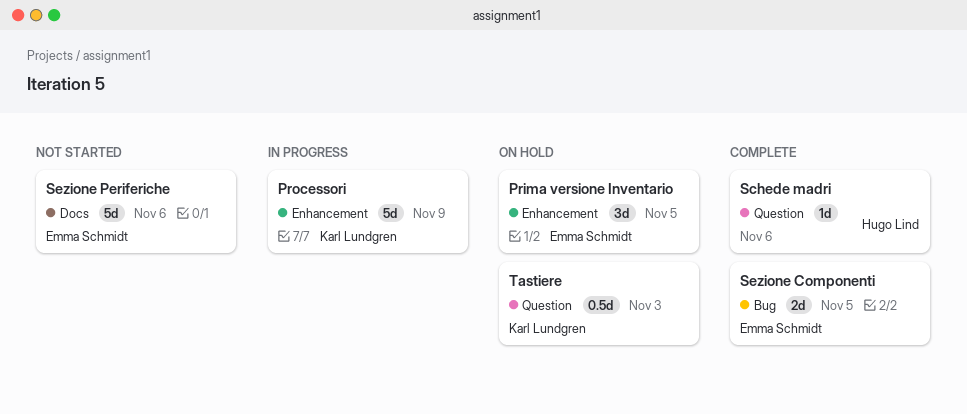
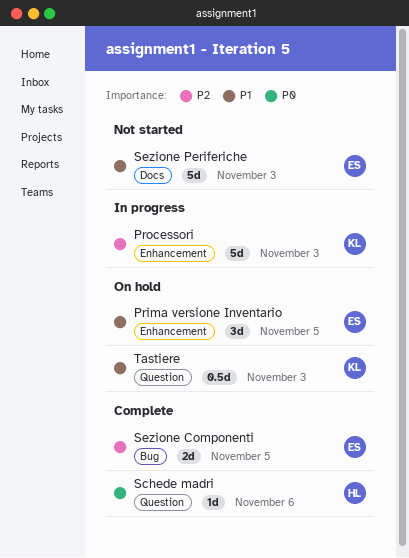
Processori, due: Nov 9 -> Nov 3
Sezione Periferiche, due: Nov 6 -> Nov 3

